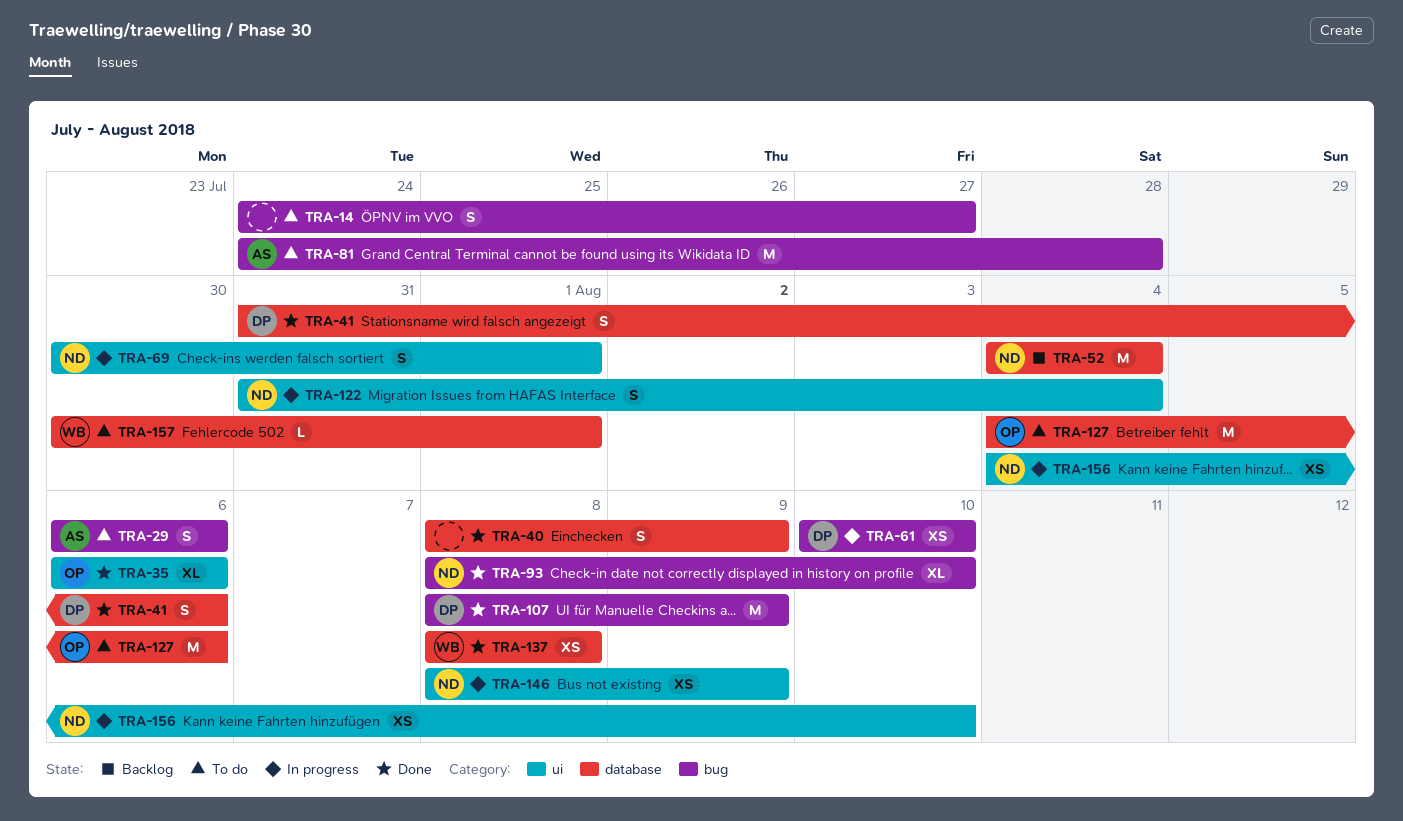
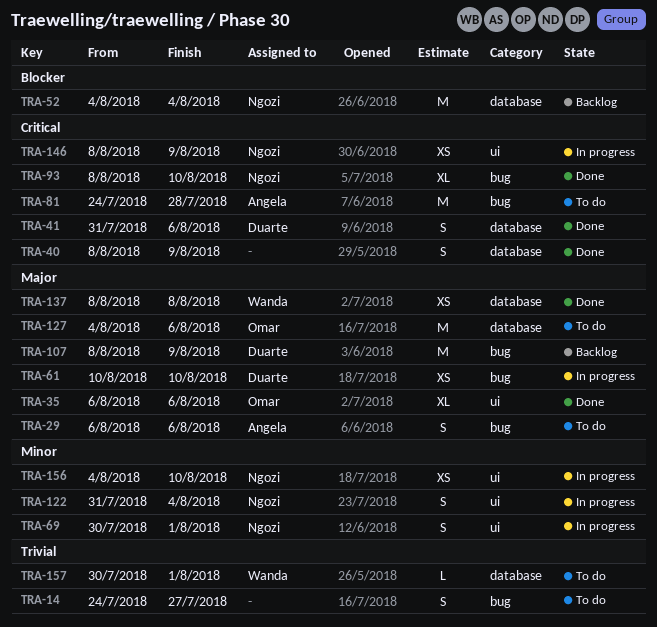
TRA-107, status: Done -> Backlog

